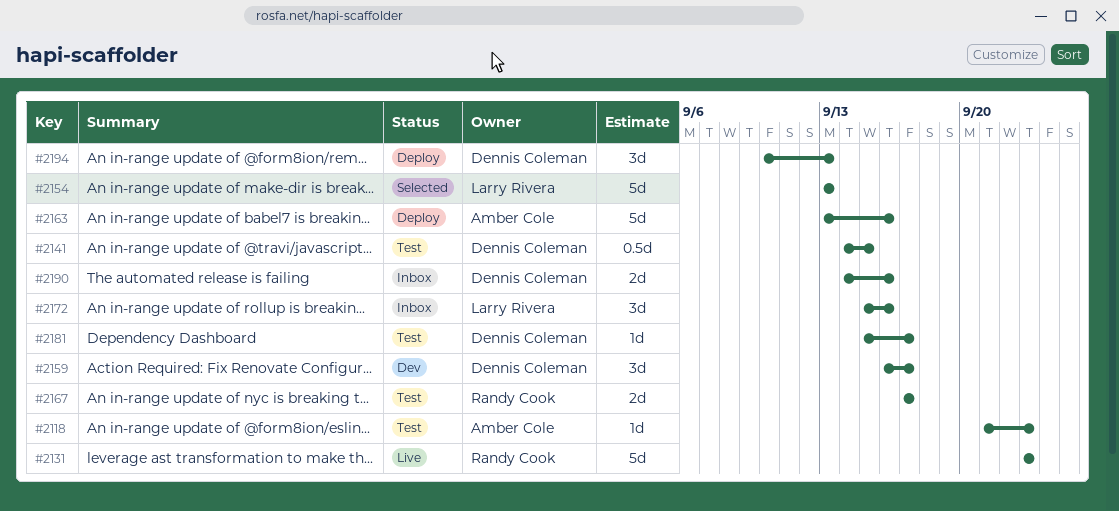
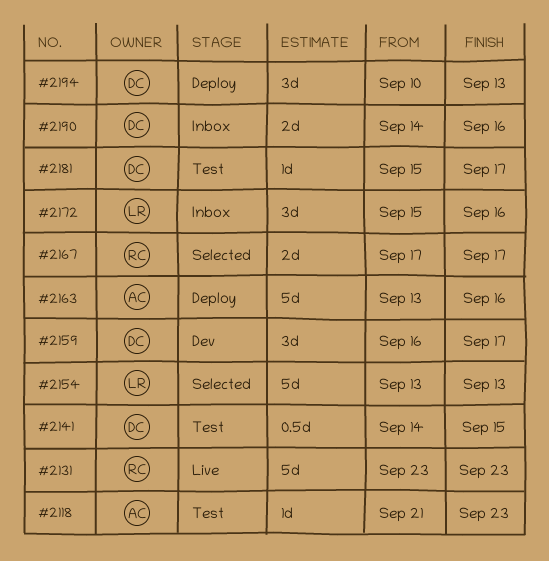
#2167, status: Test -> Selected

